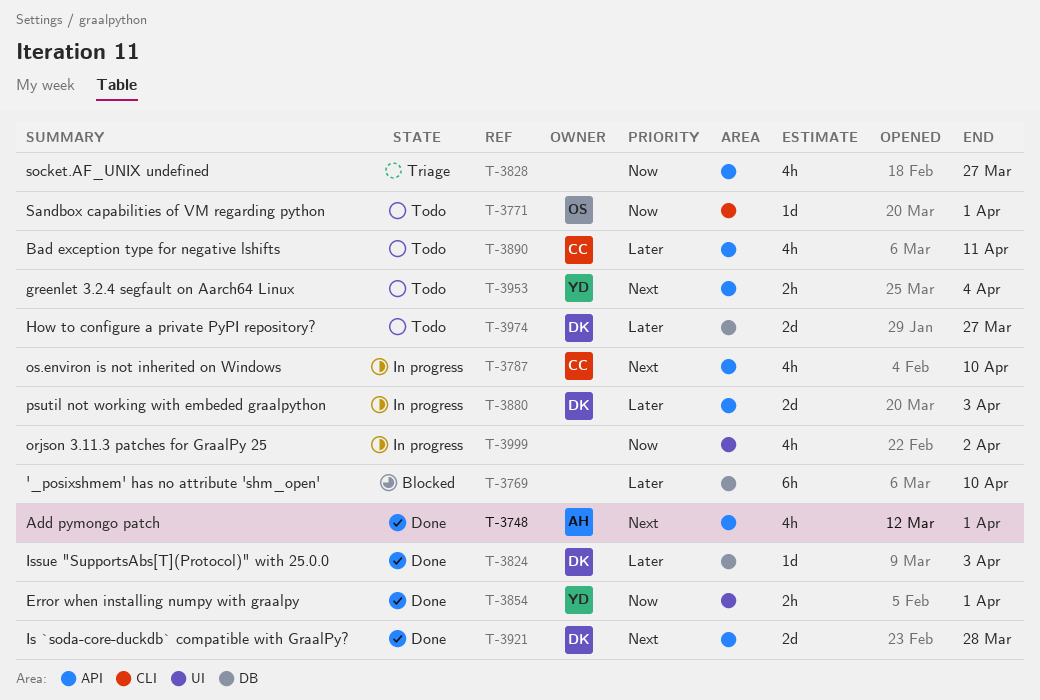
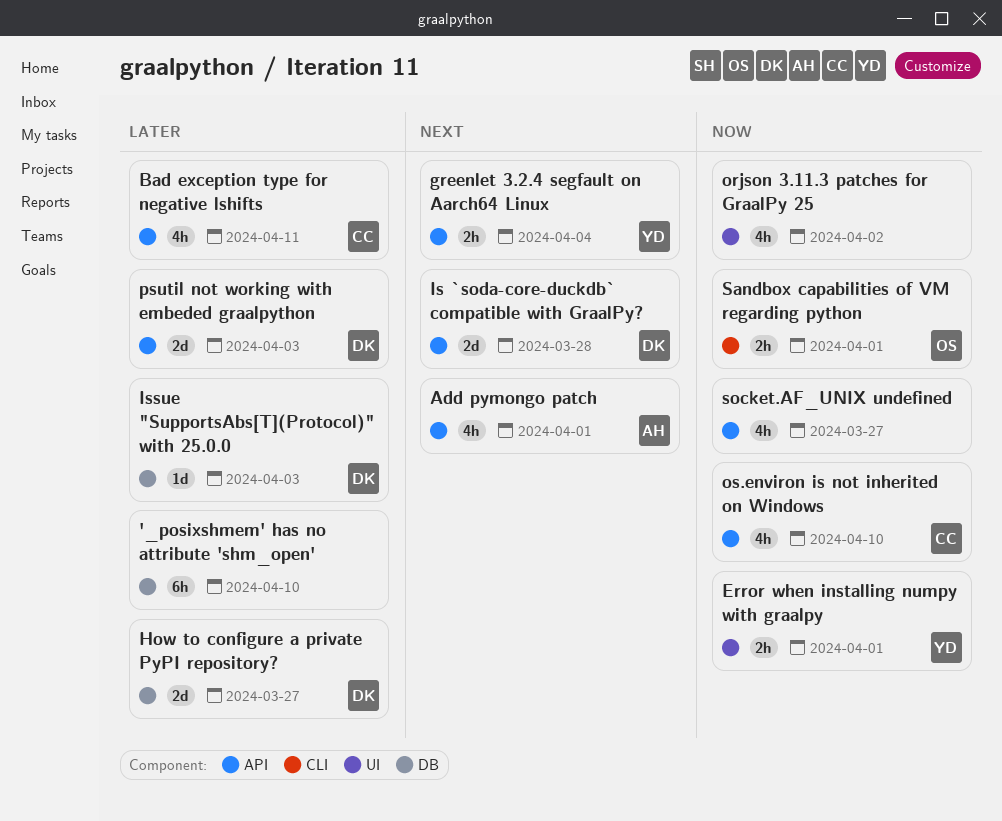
os.environ is not inherited on Windows, priority: Next -> Now
Sandbox capabilities of VM regarding python, estimate: 1d -> 2h

